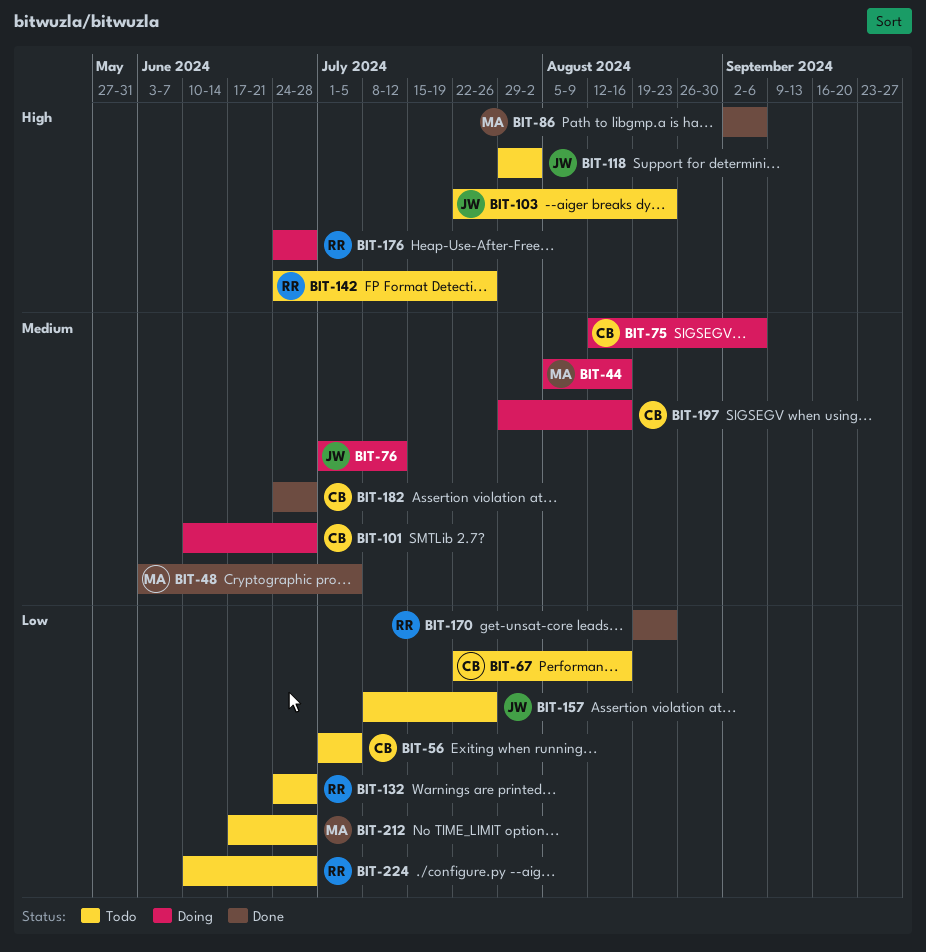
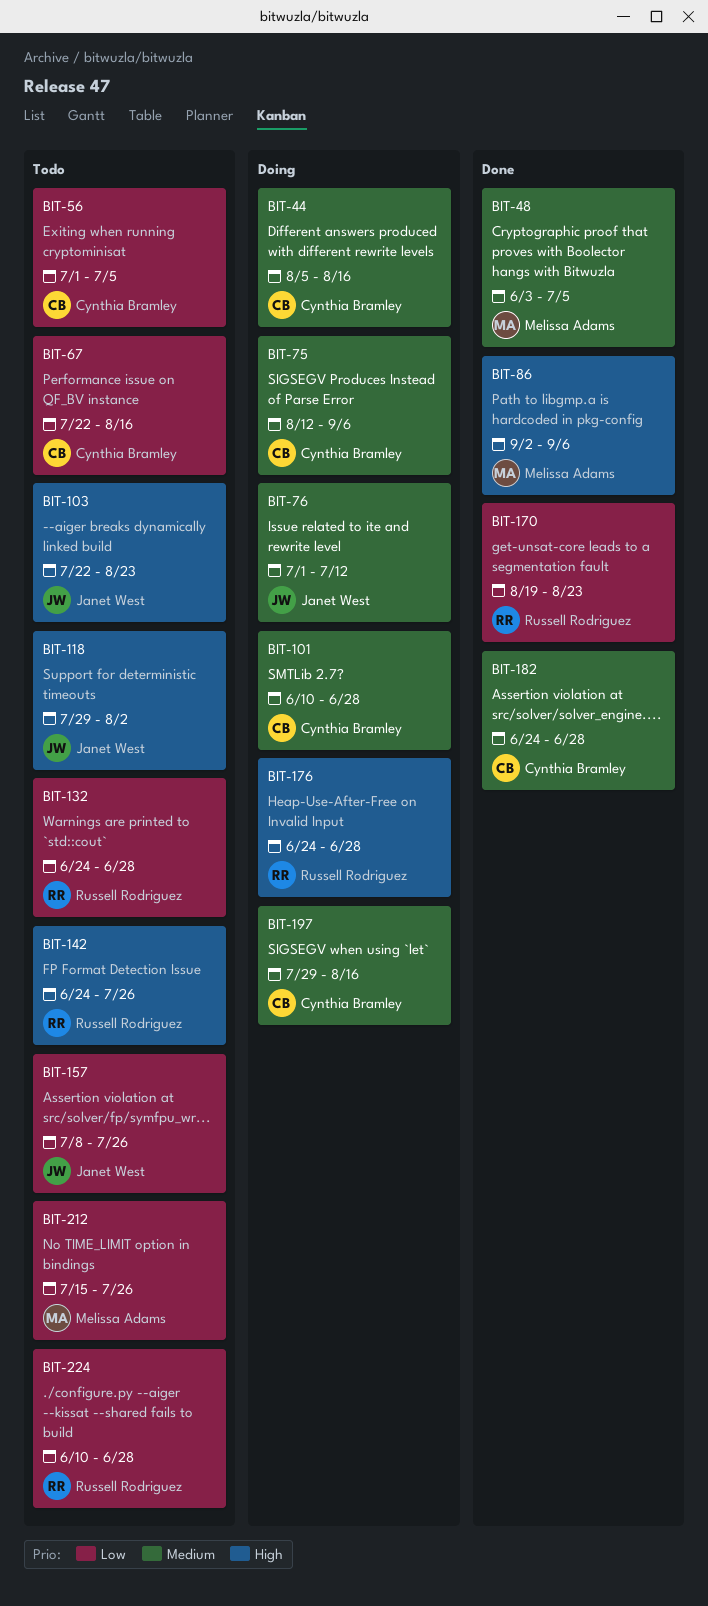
BIT-44, owner: Melissa Adams -> Cynthia Bramley
BIT-212, start: Jun 17 -> Jul 15
BIT-212, due: Jun 28 -> Jul 26

